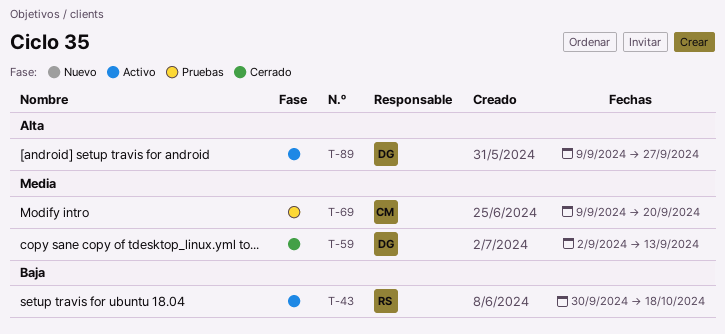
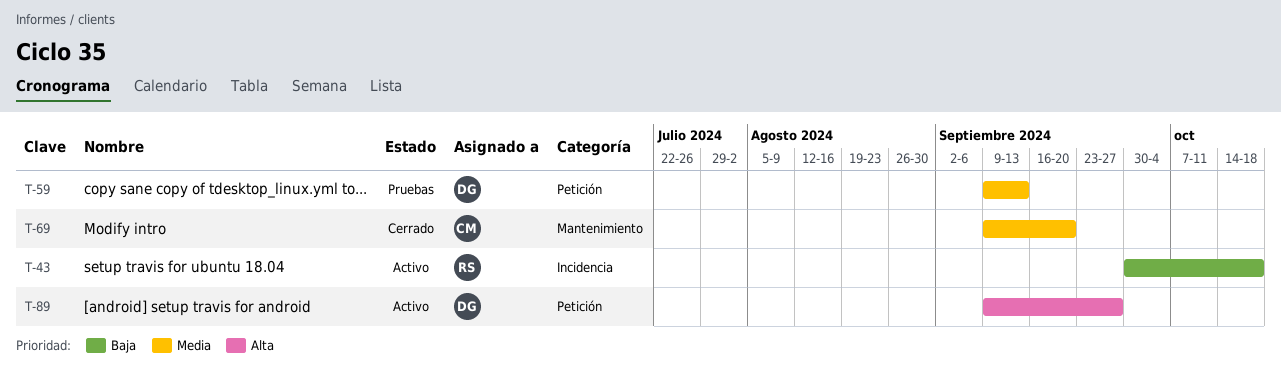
T-59, status: Cerrado -> Pruebas
T-59, start: Sep 2 -> Sep 9
T-69, status: Pruebas -> Cerrado

